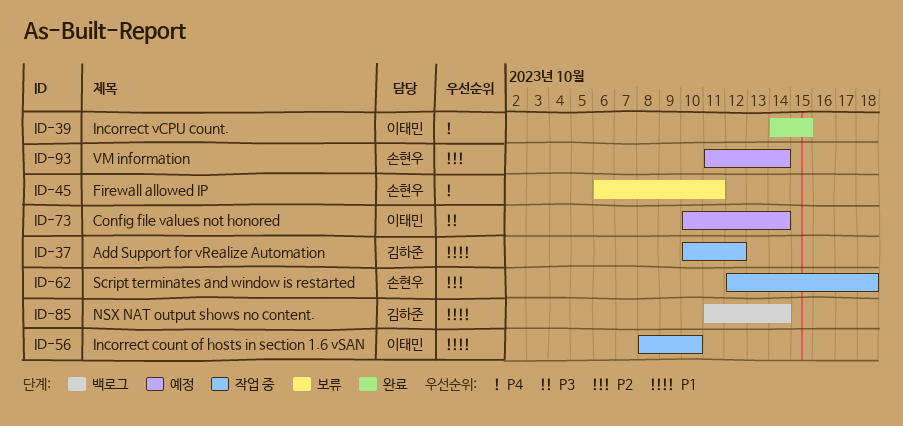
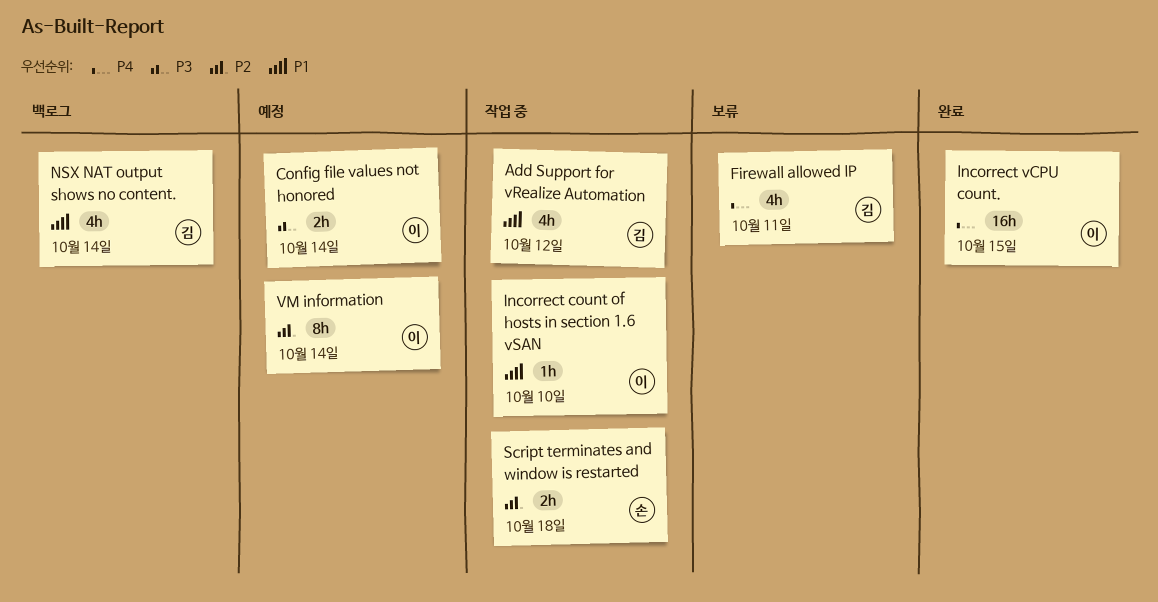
Firewall allowed IP, owner: 손현우 -> 김하준
VM information, owner: 손현우 -> 이태민

